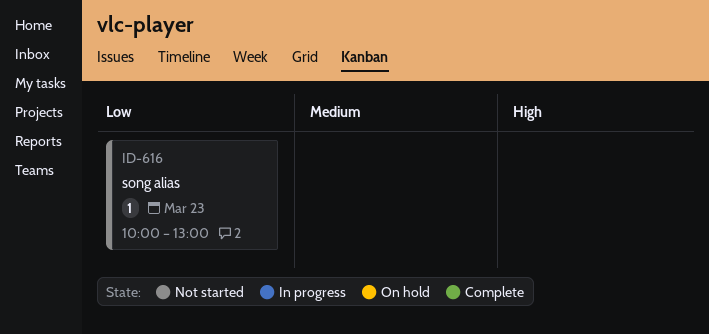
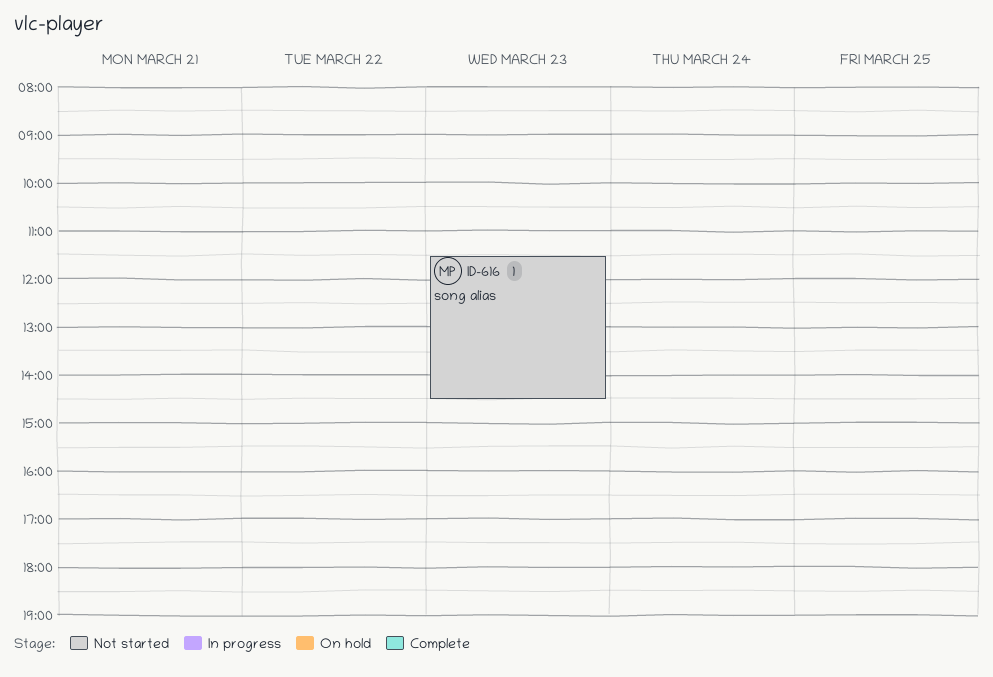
ID-616, begins: 10:00 -> 11:30
ID-616, ends: 13:00 -> 14:30

